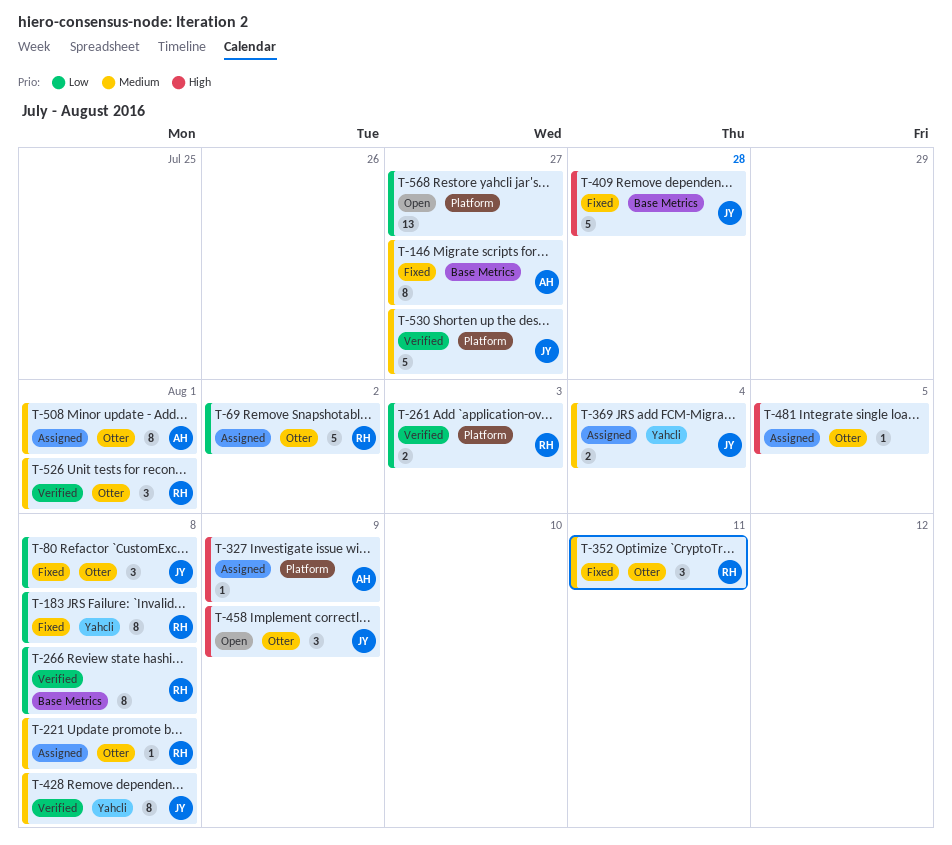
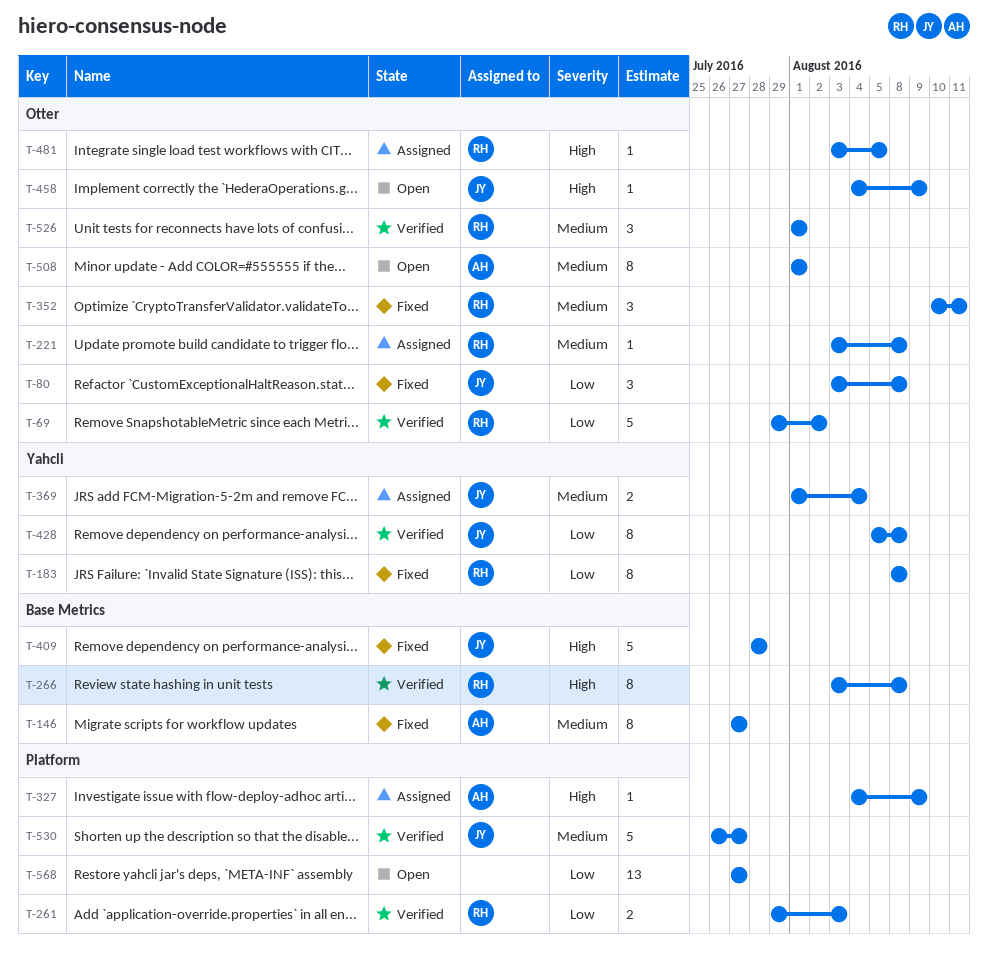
T-69, status: Assigned -> Verified
T-266, priority: Low -> High
T-428, priority: Medium -> Low
T-458, estimate: 3 -> 1
T-481, owner: none -> RH
T-508, status: Assigned -> Open

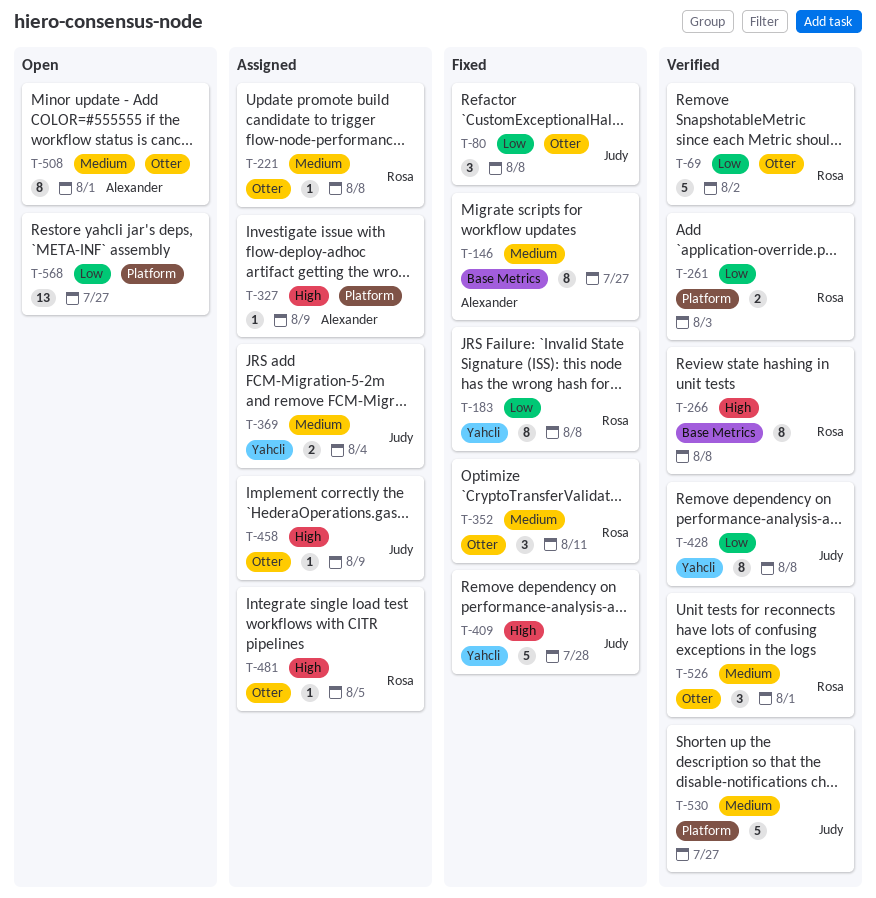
T-409, label: Base Metrics -> Yahcli
T-458, status: Open -> Assigned

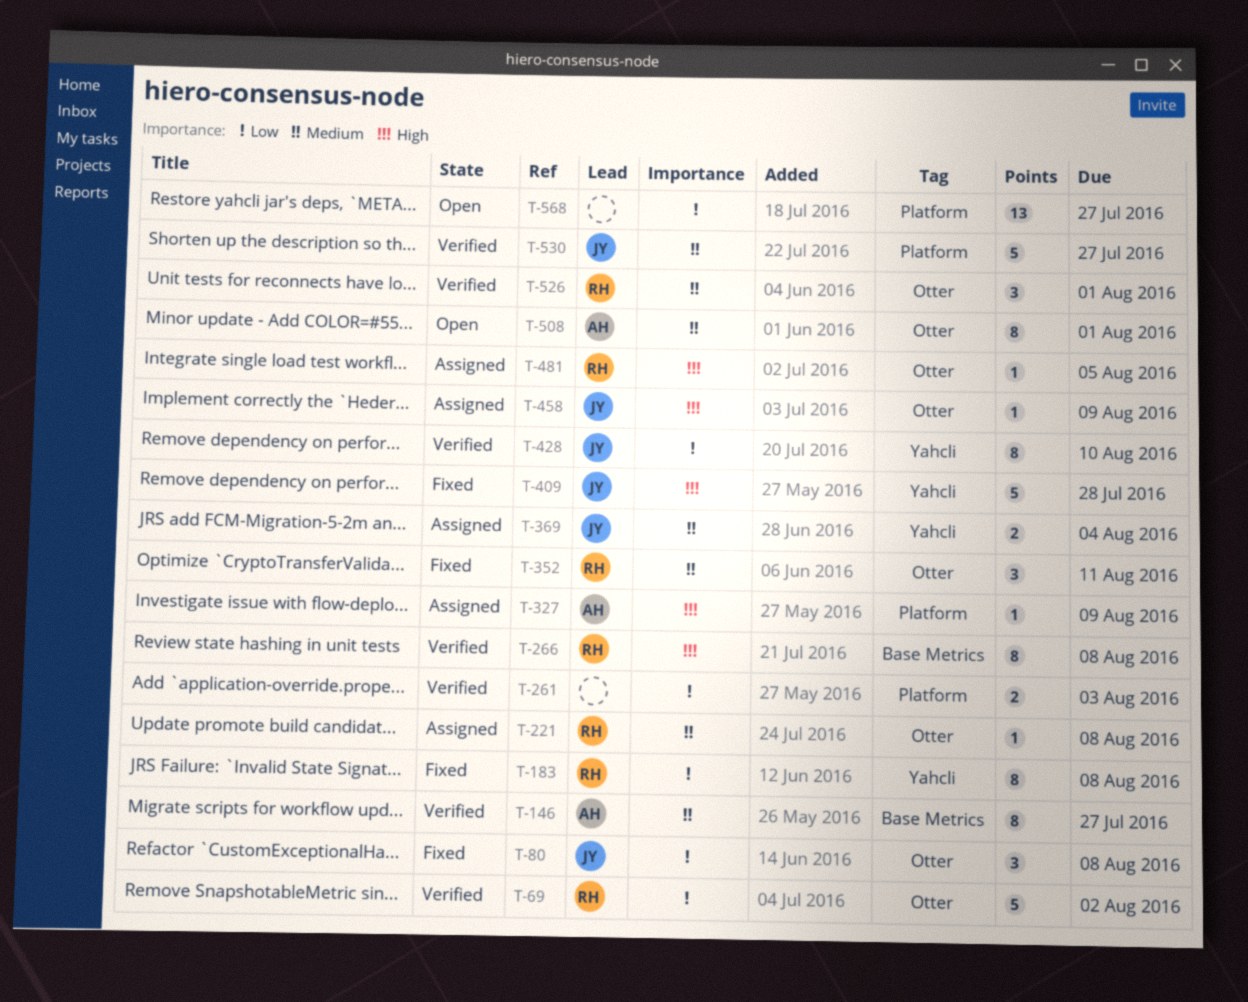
T-146, status: Fixed -> Verified
T-261, owner: Rosa -> none
T-428, due: Aug 8 -> Aug 10

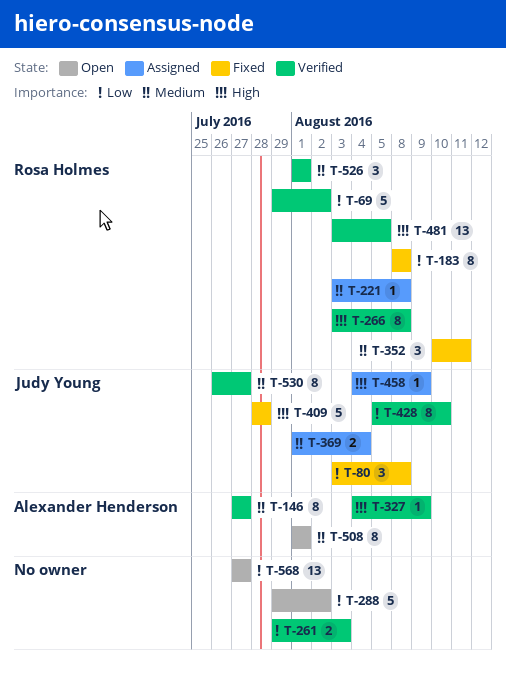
T-288: none -> present
T-327, status: Assigned -> Verified
T-481, status: Assigned -> Verified
T-481, estimate: 1 -> 13
T-530, estimate: 5 -> 8

